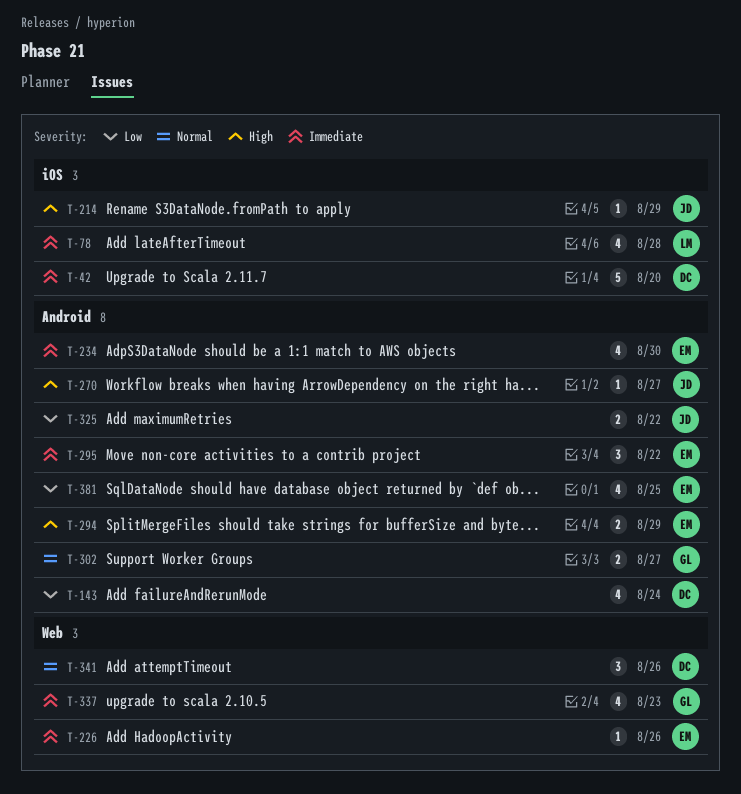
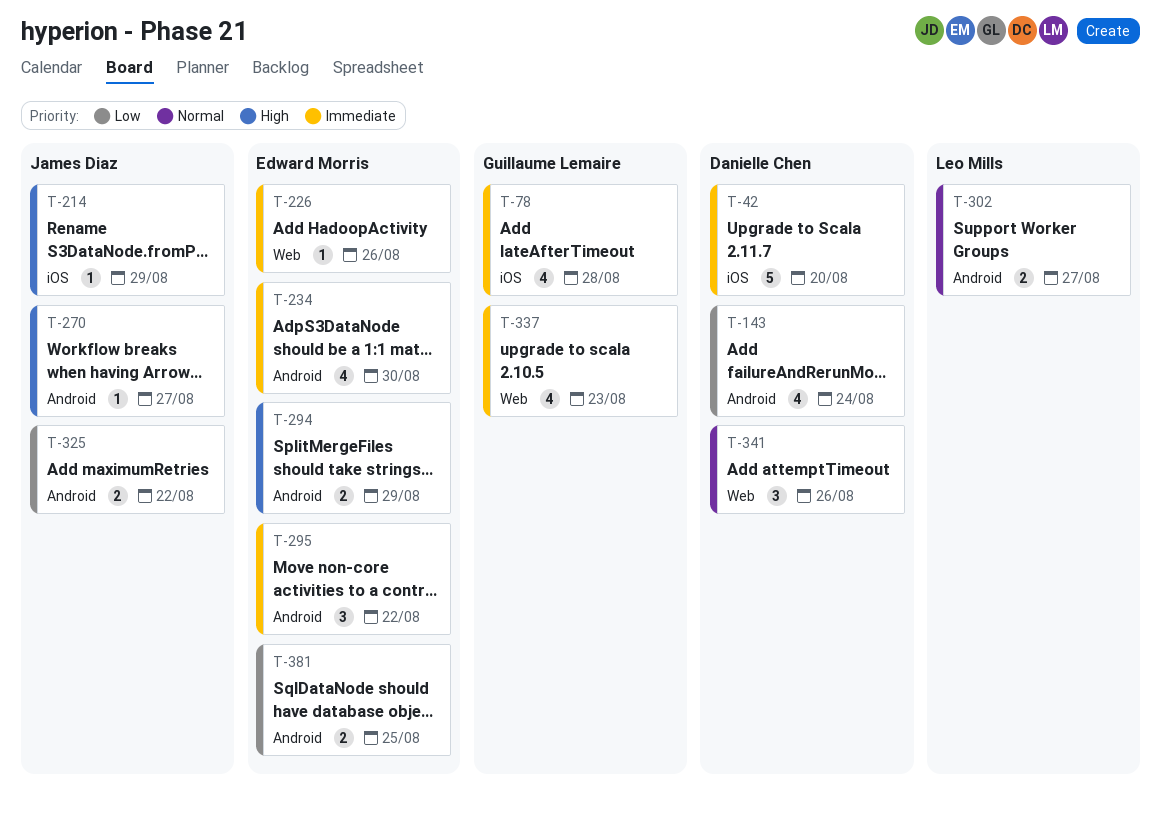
T-78, owner: Leo Mills -> Guillaume Lemaire
T-302, owner: Guillaume Lemaire -> Leo Mills
T-381, estimate: 4 -> 2

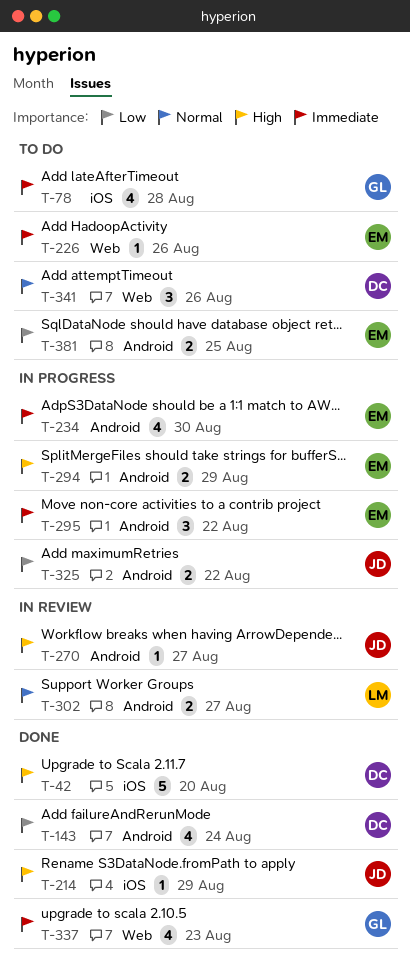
T-42, priority: Immediate -> High

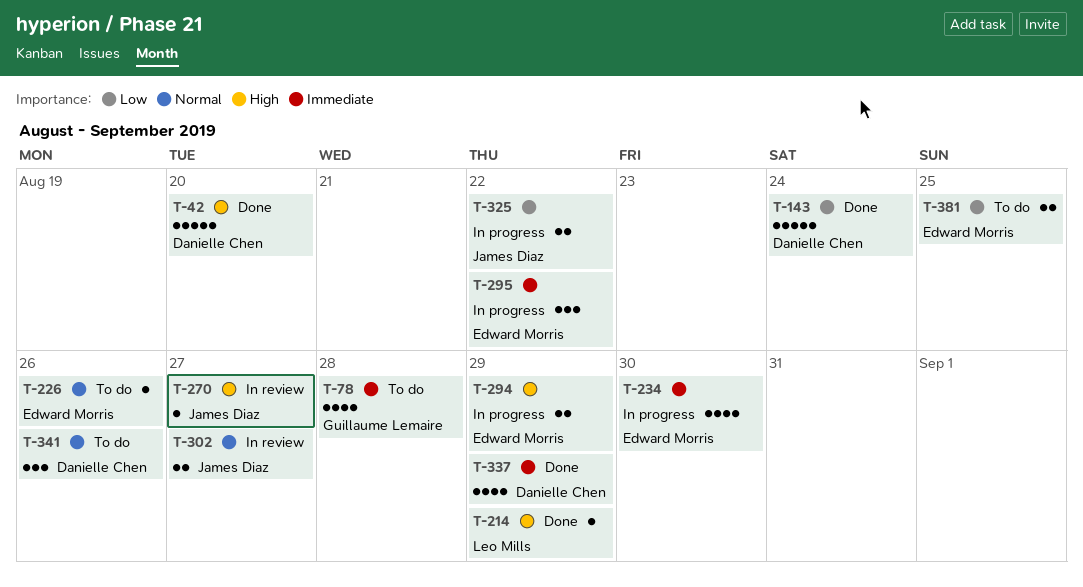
T-143, estimate: 4 -> 5
T-214, owner: James Diaz -> Leo Mills
T-226, priority: Immediate -> Normal
T-302, owner: Leo Mills -> James Diaz
T-337, owner: Guillaume Lemaire -> Danielle Chen
T-337, due: Aug 23 -> Aug 29

